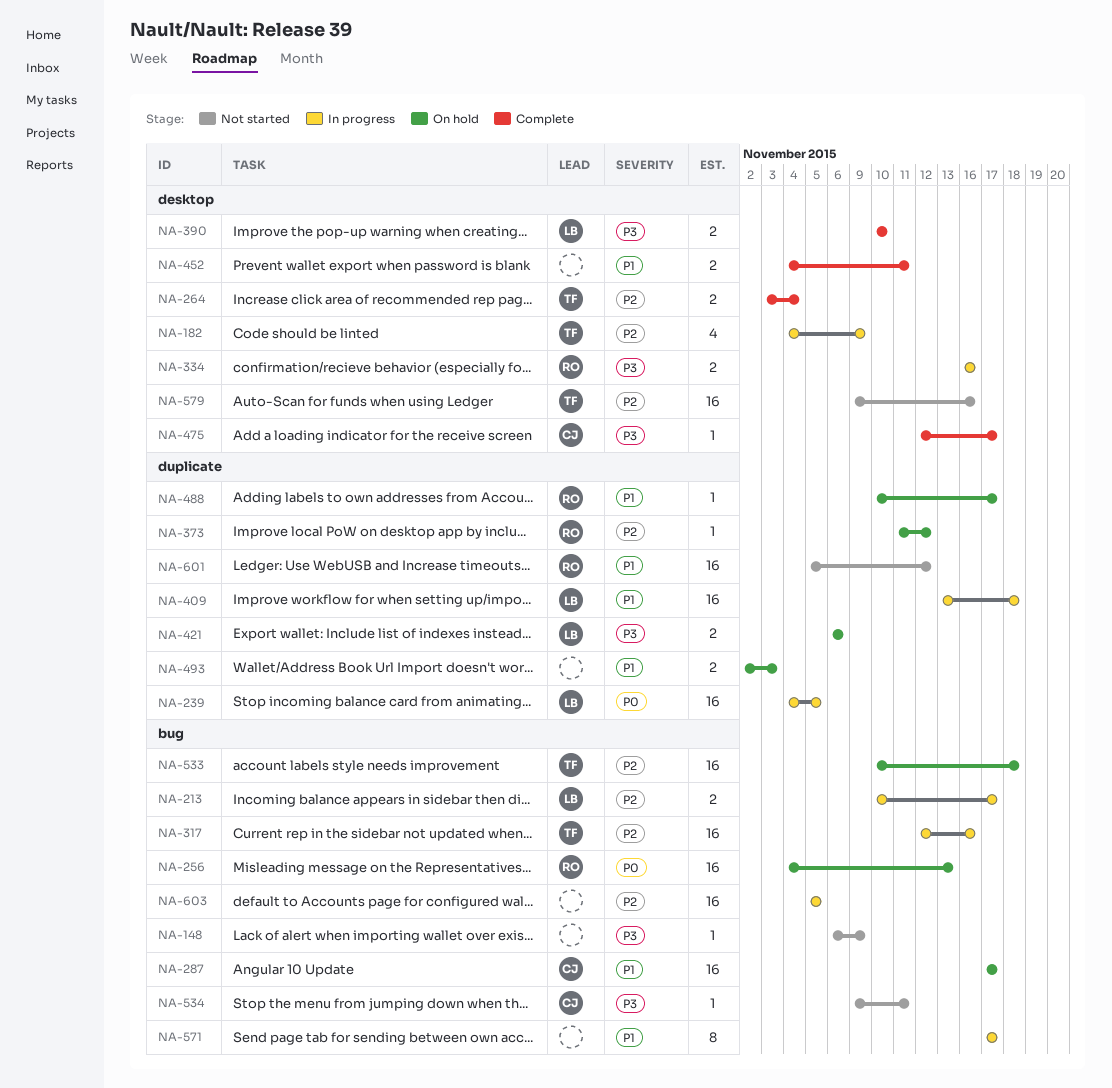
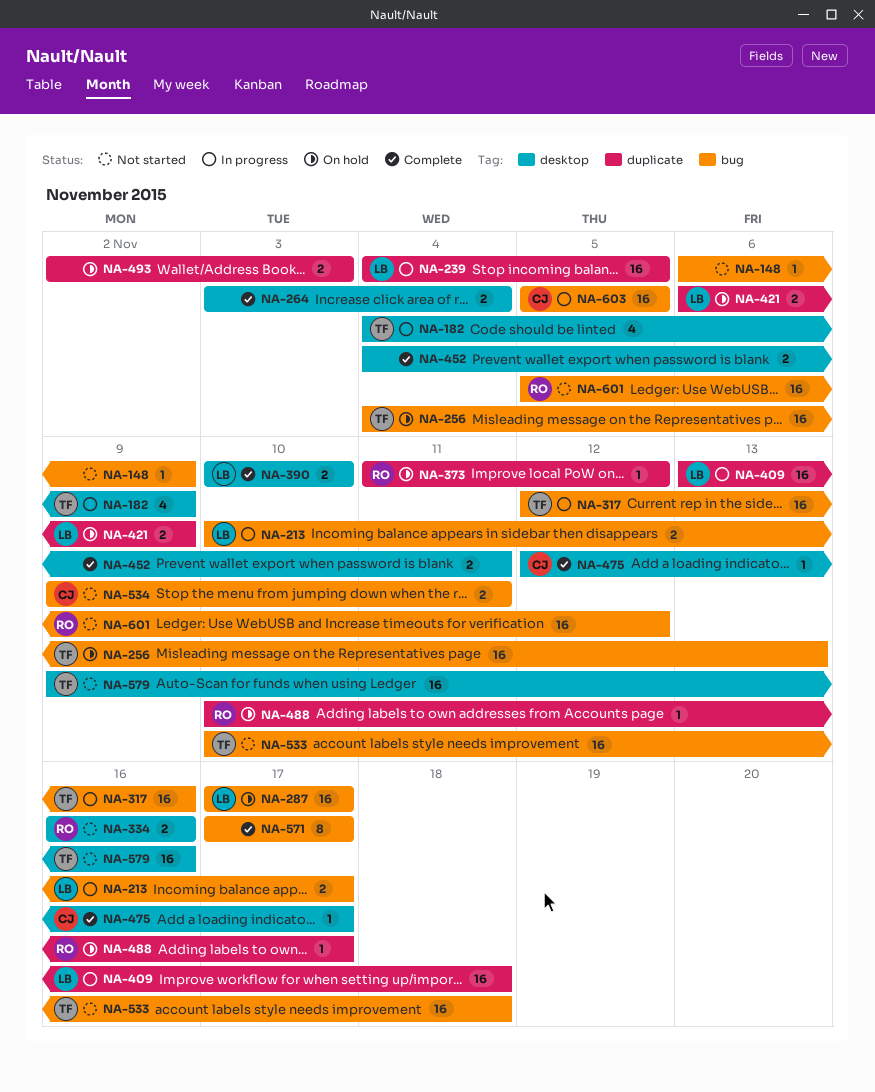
NA-256, owner: RO -> TF
NA-264, owner: TF -> none
NA-287, owner: CJ -> LB
NA-334, status: In progress -> Not started
NA-421, due: Nov 6 -> Nov 9
NA-533, status: On hold -> Not started
NA-534, estimate: 1 -> 2
NA-571, status: In progress -> Complete
NA-601, label: duplicate -> bug
NA-603, owner: none -> CJ

